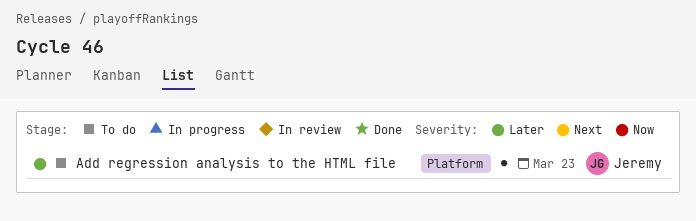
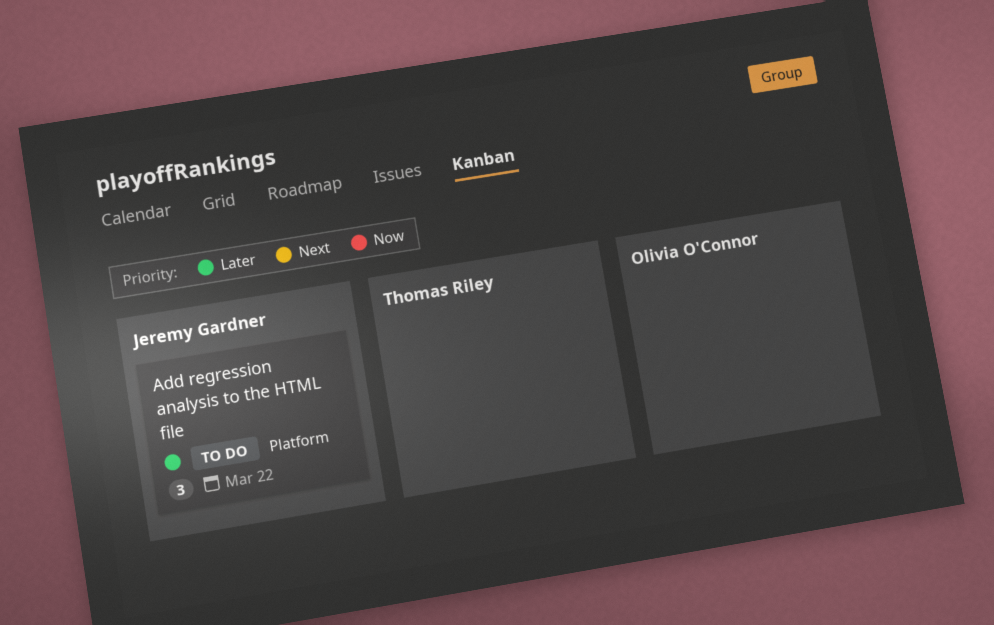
Add regression analysis to the HTML file, estimate: 1 -> 3
Add regression analysis to the HTML file, due: Mar 23 -> Mar 22

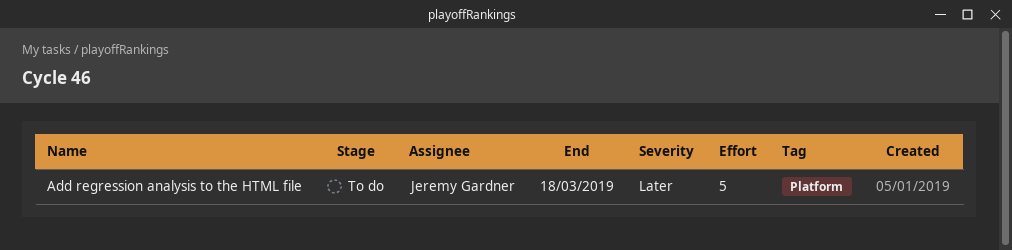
Add regression analysis to the HTML file, estimate: 3 -> 5
Add regression analysis to the HTML file, due: Mar 22 -> Mar 18

